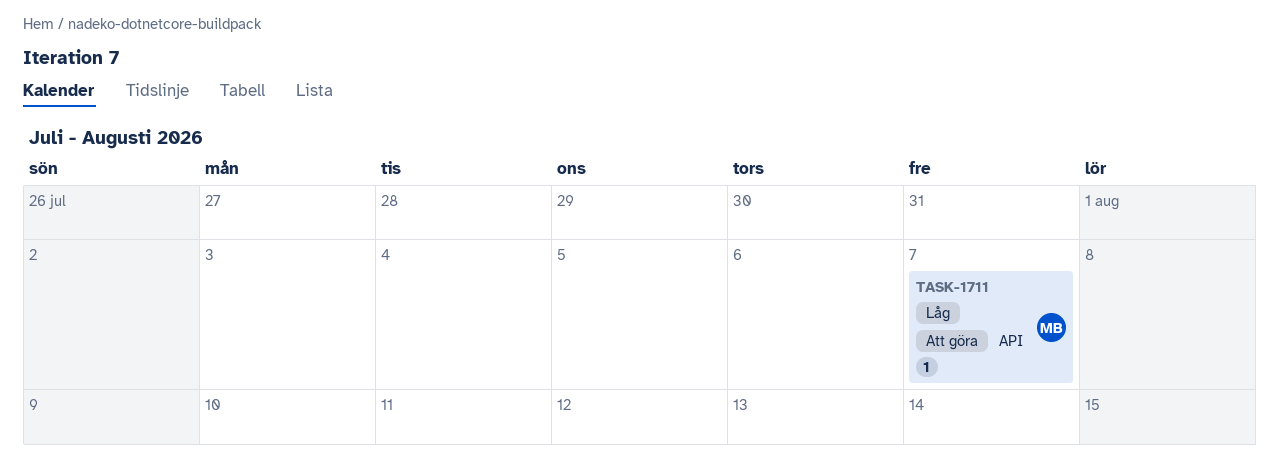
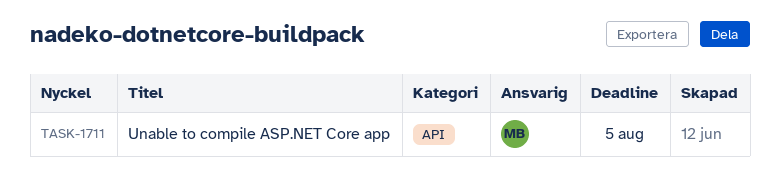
TASK-1711, due: Aug 7 -> Aug 5

